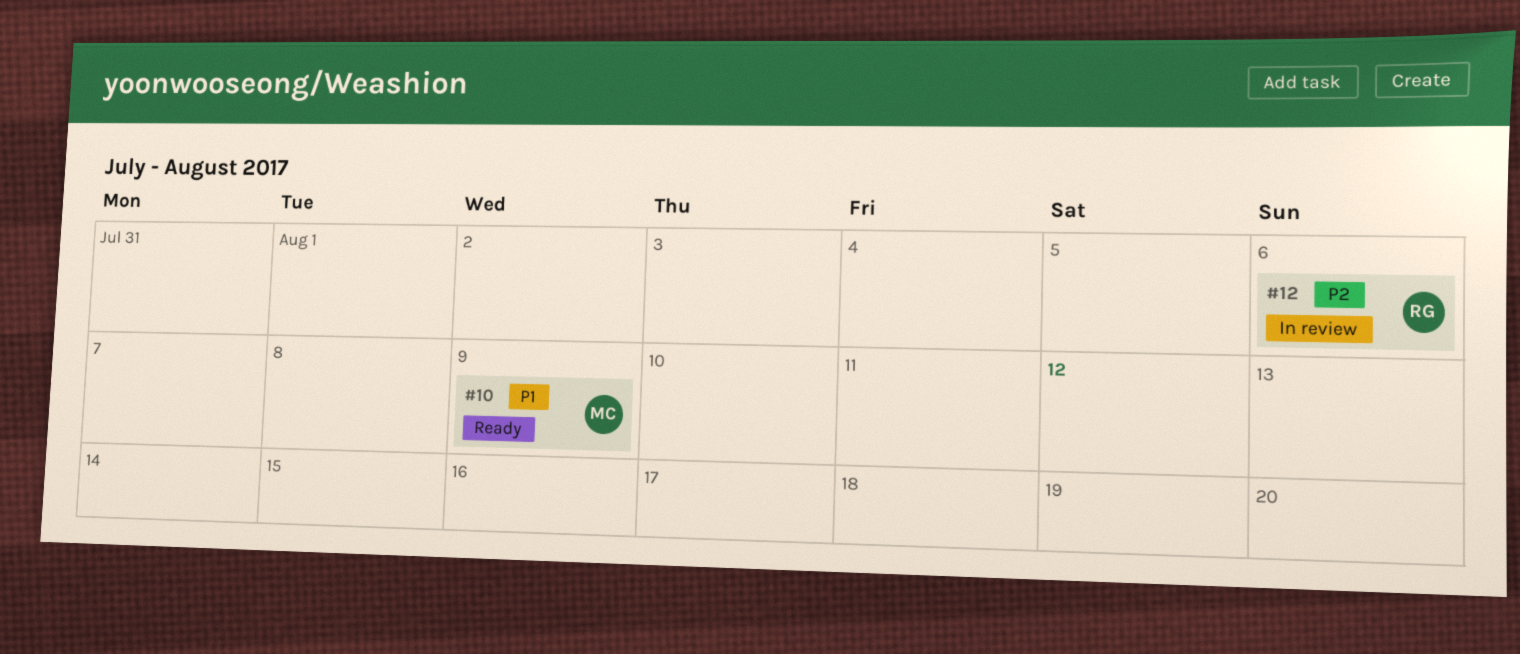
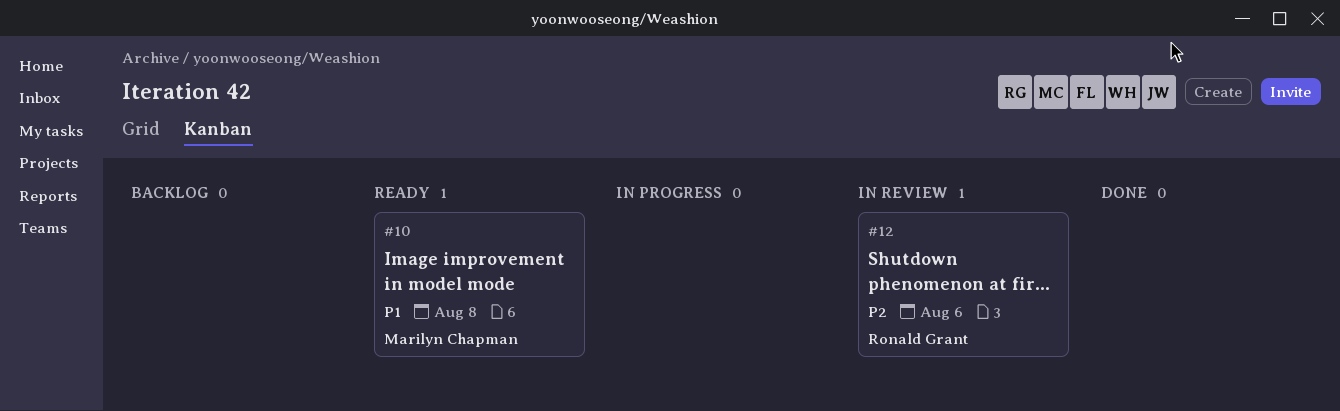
#10, due: Aug 9 -> Aug 8

